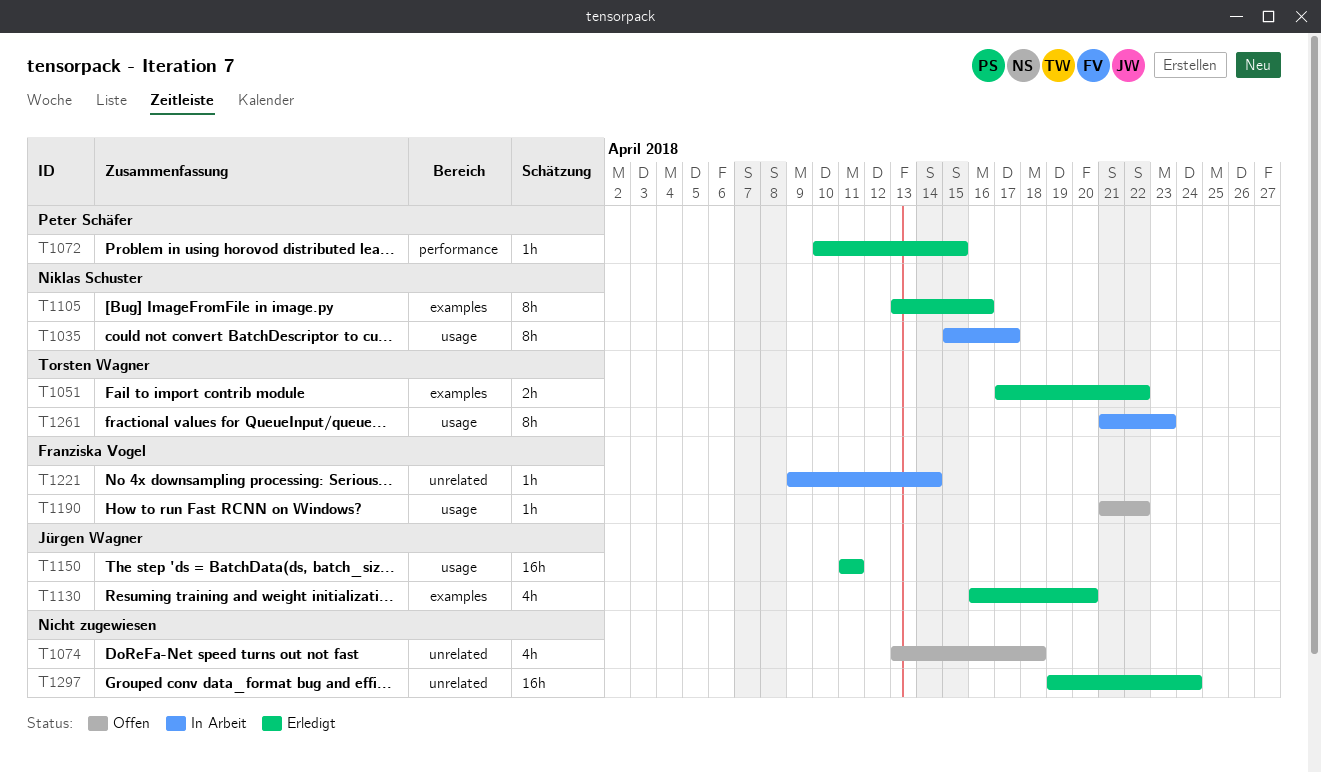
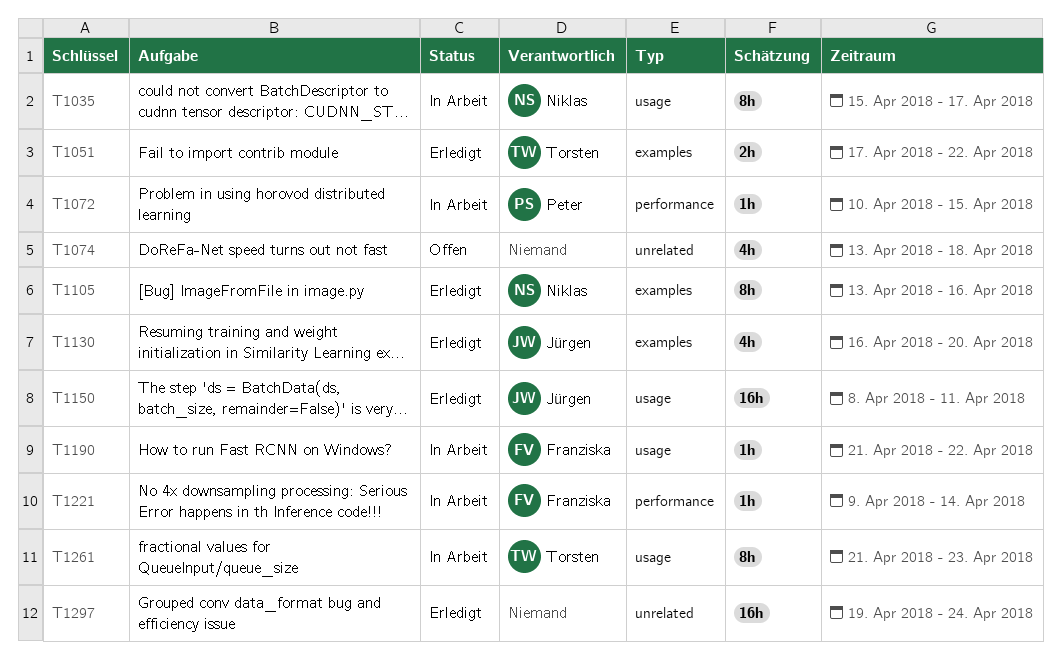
T1072, status: Erledigt -> In Arbeit
T1150, start: Apr 11 -> Apr 8
T1190, status: Offen -> In Arbeit
T1221, label: unrelated -> performance

